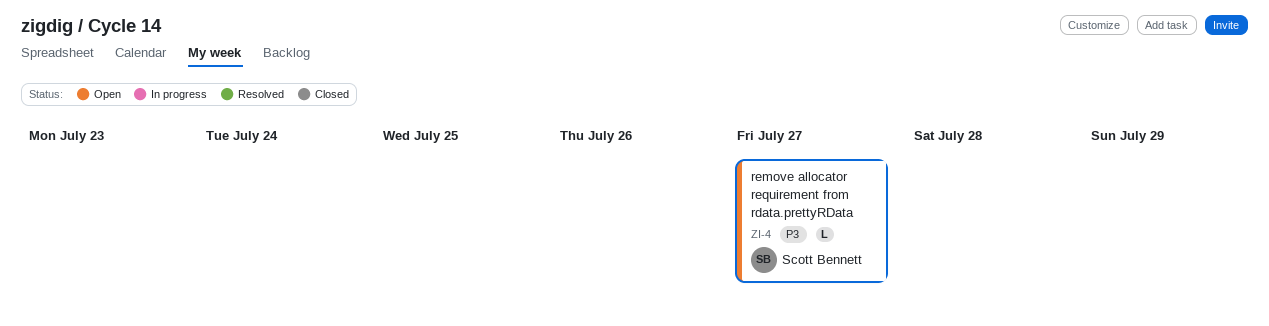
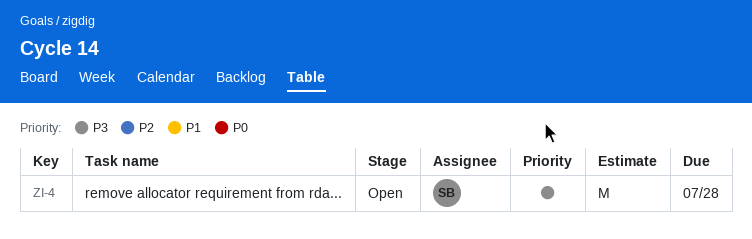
ZI-4, estimate: L -> M
ZI-4, due: Jul 27 -> Jul 28

